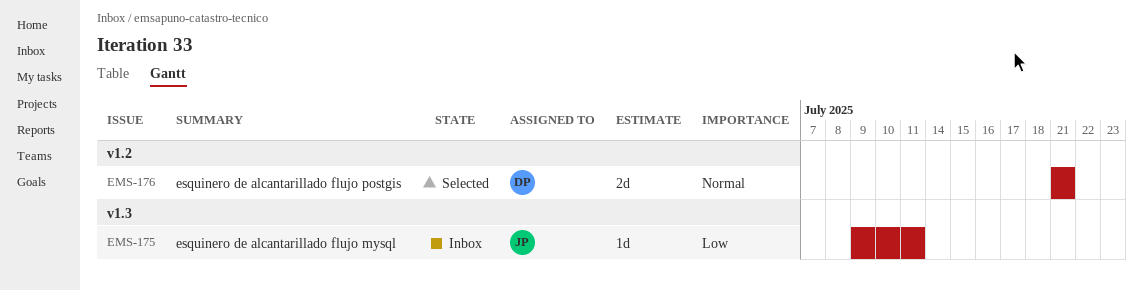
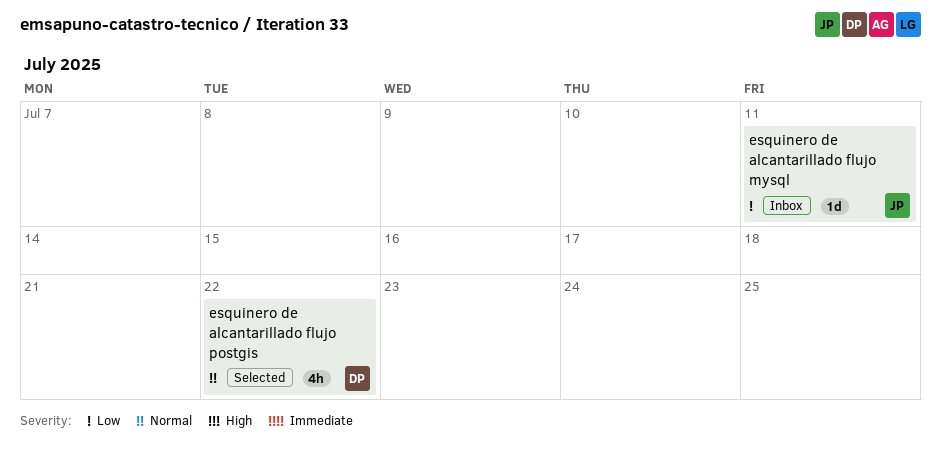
esquinero de alcantarillado flujo postgis, estimate: 2d -> 4h
esquinero de alcantarillado flujo postgis, due: Jul 21 -> Jul 22

